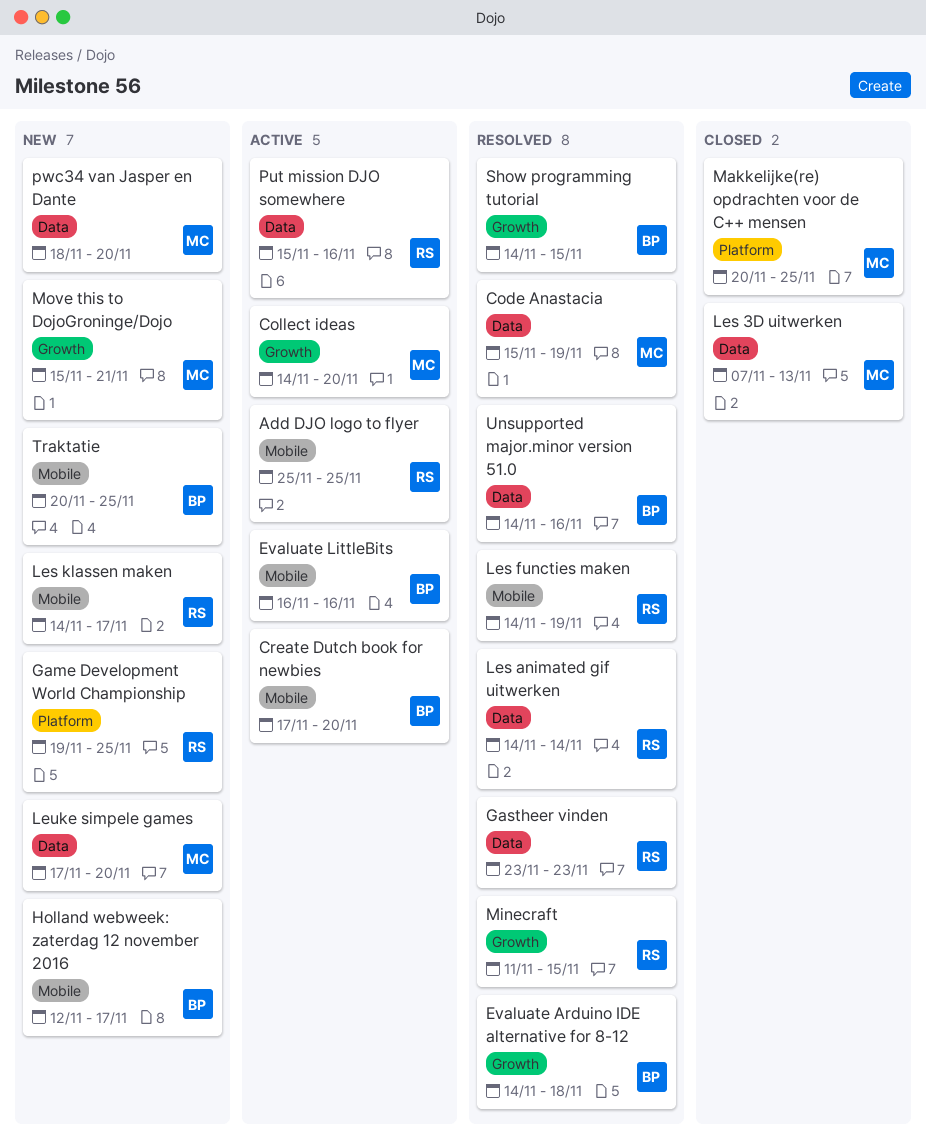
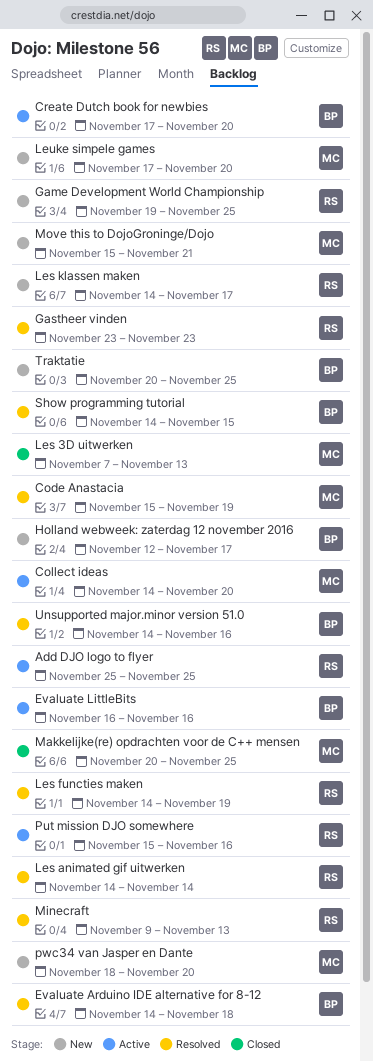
Minecraft, start: Nov 11 -> Nov 9
Minecraft, due: Nov 15 -> Nov 13

